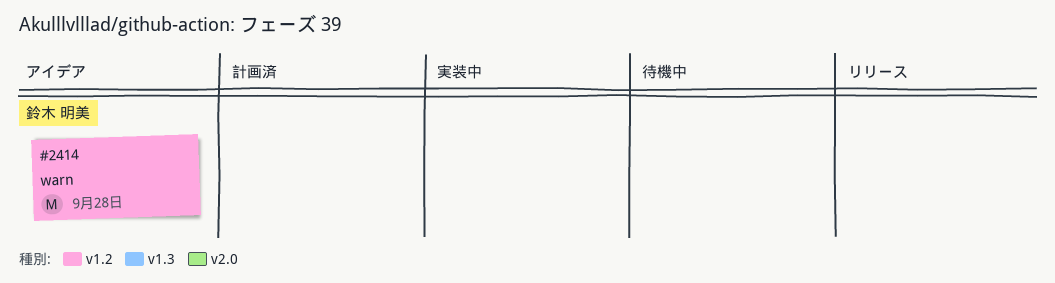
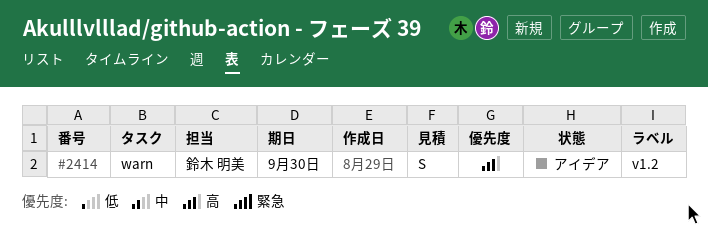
#2414, estimate: M -> S
#2414, due: Sep 28 -> Sep 30

